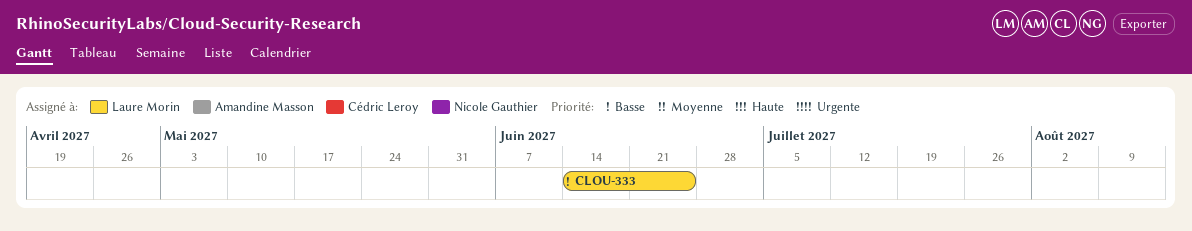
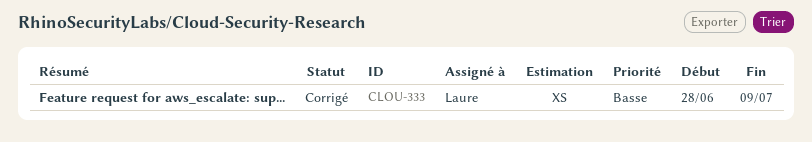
CLOU-333, start: Jun 14 -> Jun 28
CLOU-333, due: Jun 25 -> Jul 9

